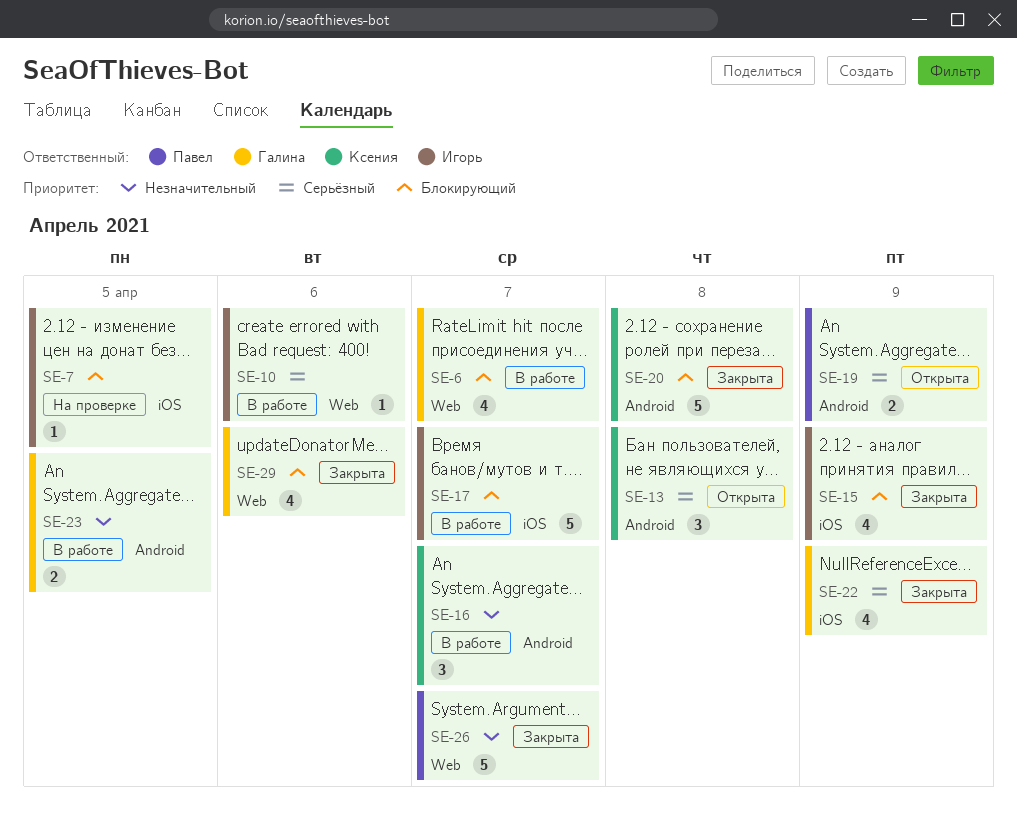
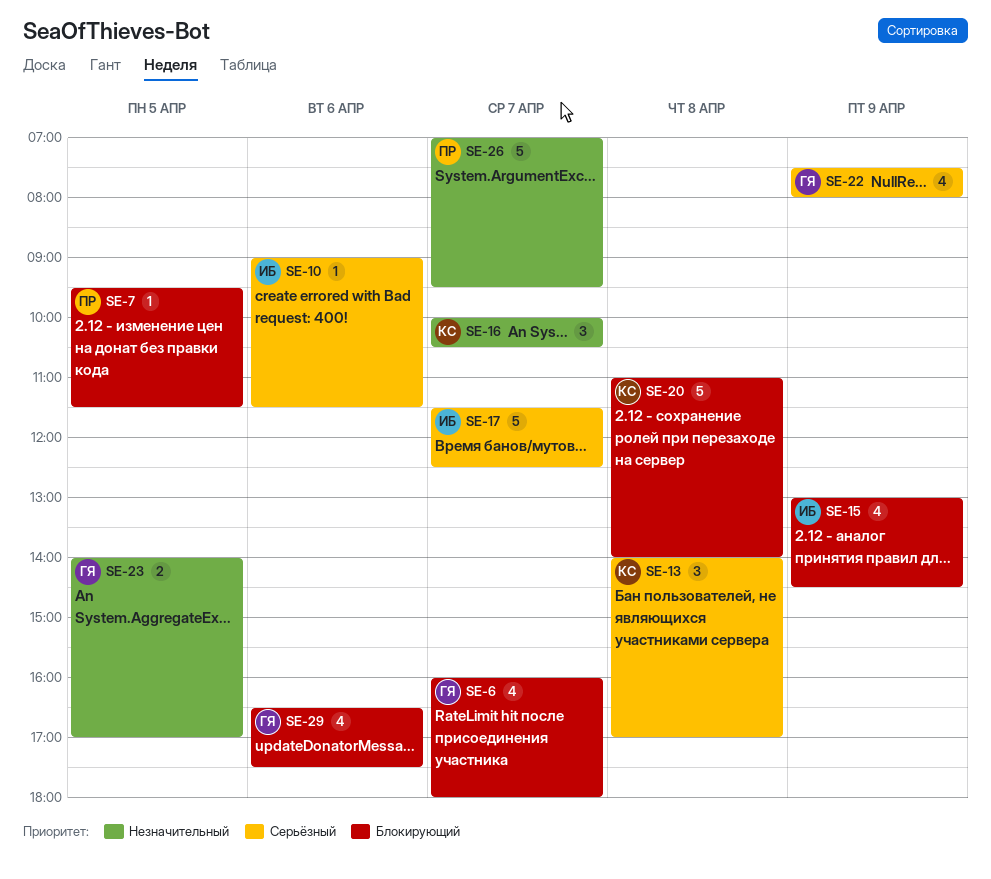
SE-7, owner: Игорь -> Павел
SE-17, priority: Блокирующий -> Серьёзный
SE-19: present -> none

